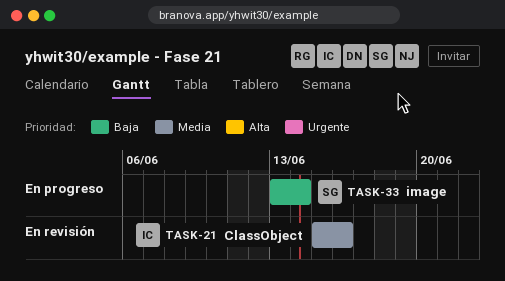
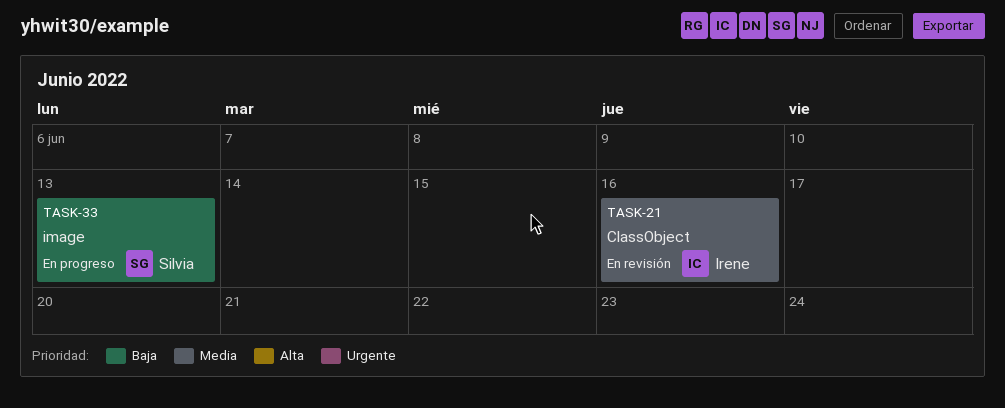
TASK-33, due: Jun 14 -> Jun 13

